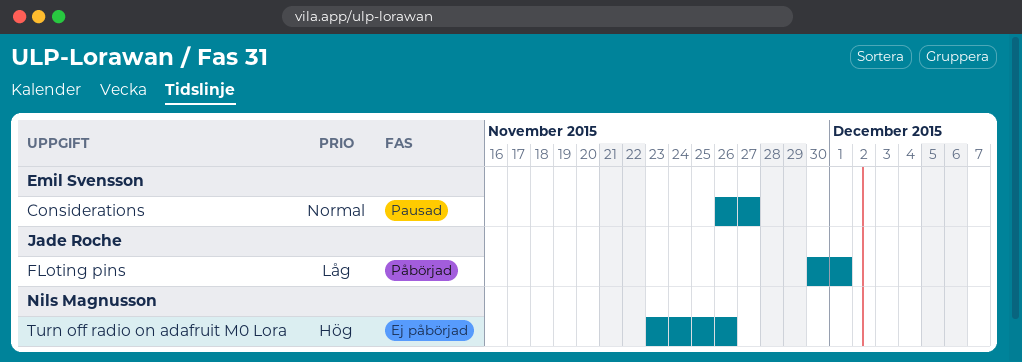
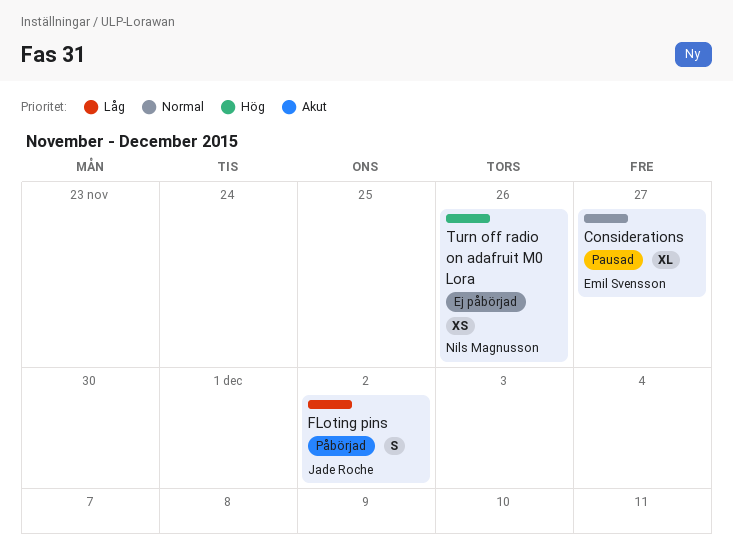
FLoting pins, due: Dec 1 -> Dec 2

